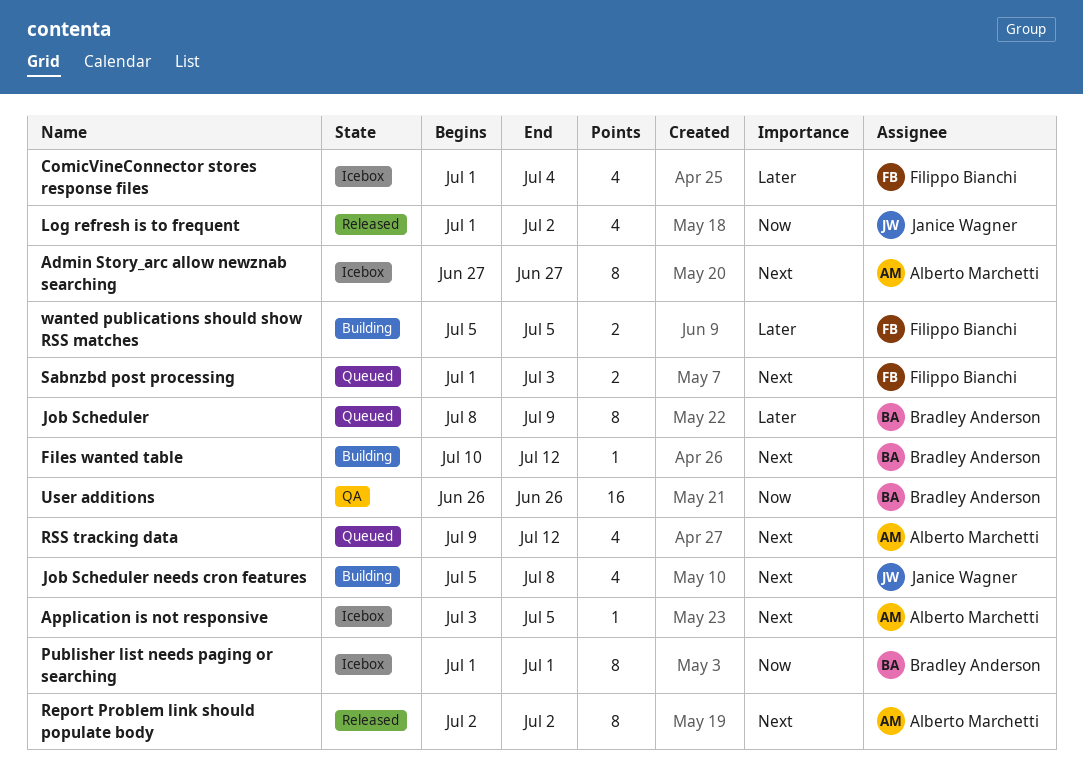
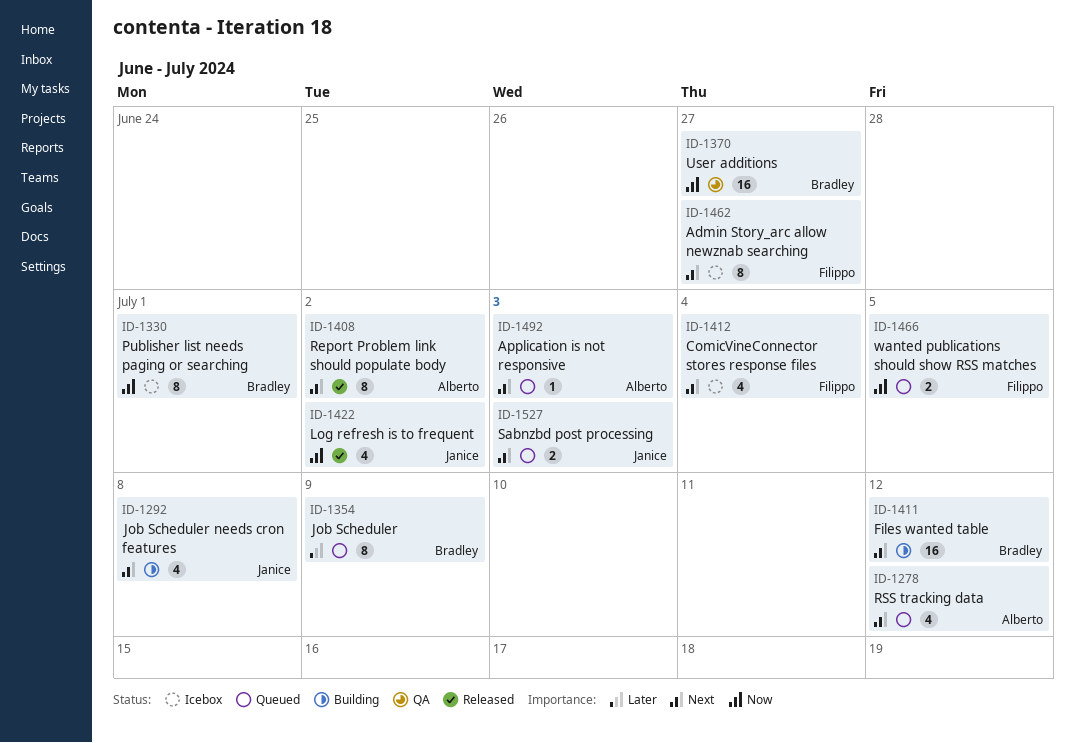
Admin Story_arc allow newznab searching, owner: Alberto Marchetti -> Filippo Bianchi
Application is not responsive, status: Icebox -> Queued
Application is not responsive, due: Jul 5 -> Jul 3
ComicVineConnector stores response files, priority: Later -> Next
Files wanted table, estimate: 1 -> 16
Sabnzbd post processing, owner: Filippo Bianchi -> Janice Wagner
User additions, due: Jun 26 -> Jun 27
wanted publications should show RSS matches, status: Building -> Queued
wanted publications should show RSS matches, priority: Later -> Now

